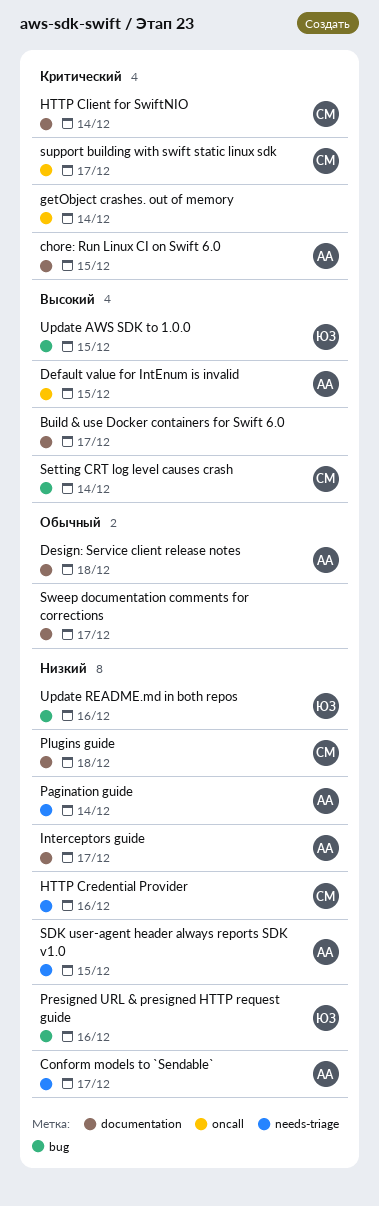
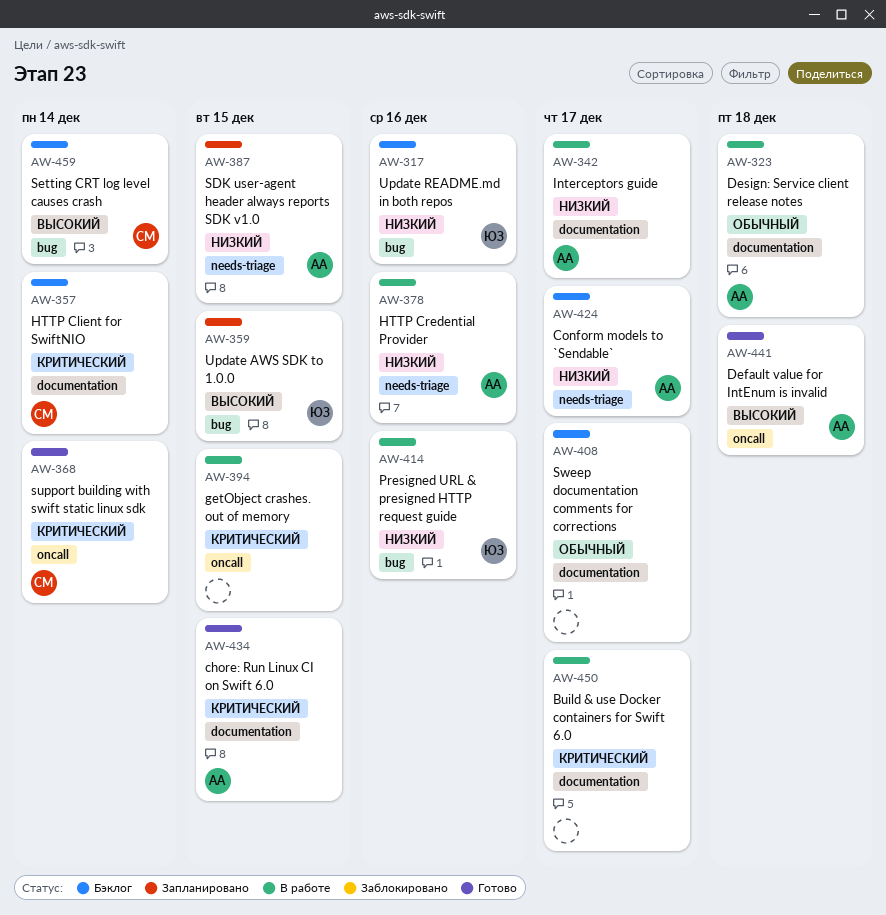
Build & use Docker containers for Swift 6.0, priority: Высокий -> Критический
Default value for IntEnum is invalid, due: Dec 15 -> Dec 18
getObject crashes. out of memory, due: Dec 14 -> Dec 15
HTTP Credential Provider, owner: СМ -> АА
Pagination guide: present -> none
Plugins guide: present -> none
support building with swift static linux sdk, due: Dec 17 -> Dec 14

